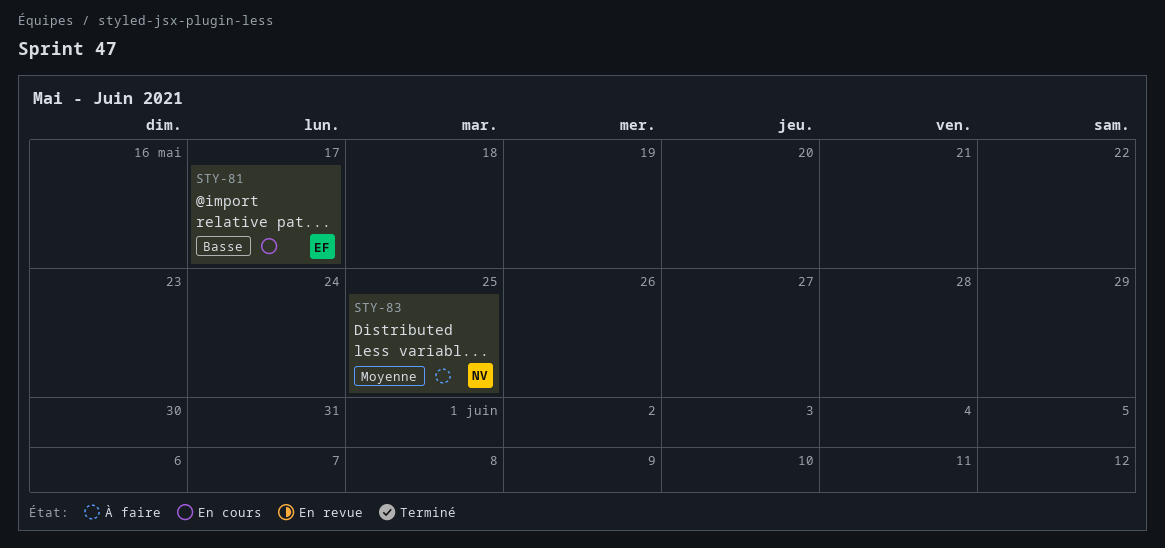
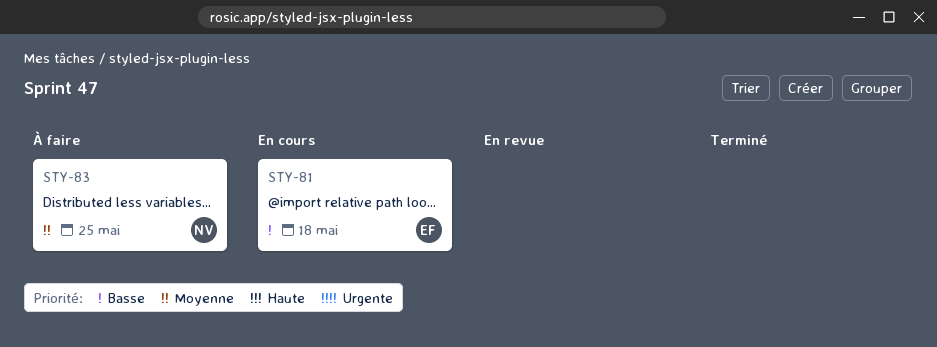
STY-81, due: May 17 -> May 18

